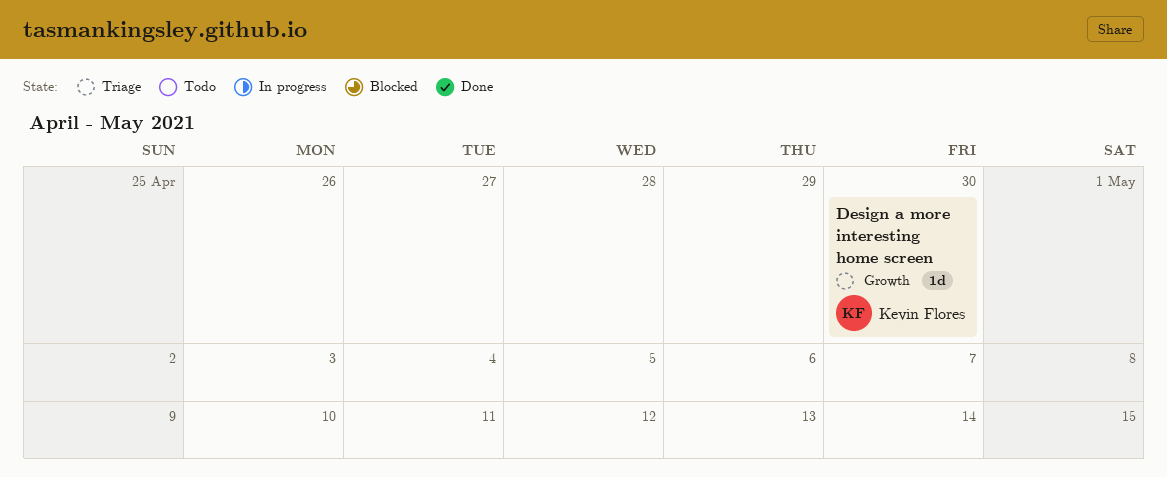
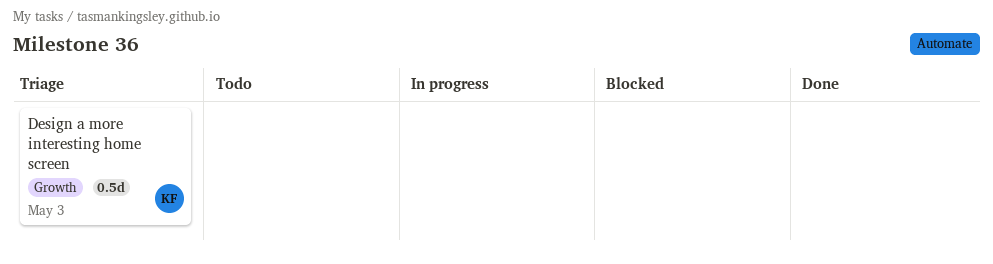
Design a more interesting home screen, estimate: 1d -> 0.5d
Design a more interesting home screen, due: Apr 30 -> May 3

